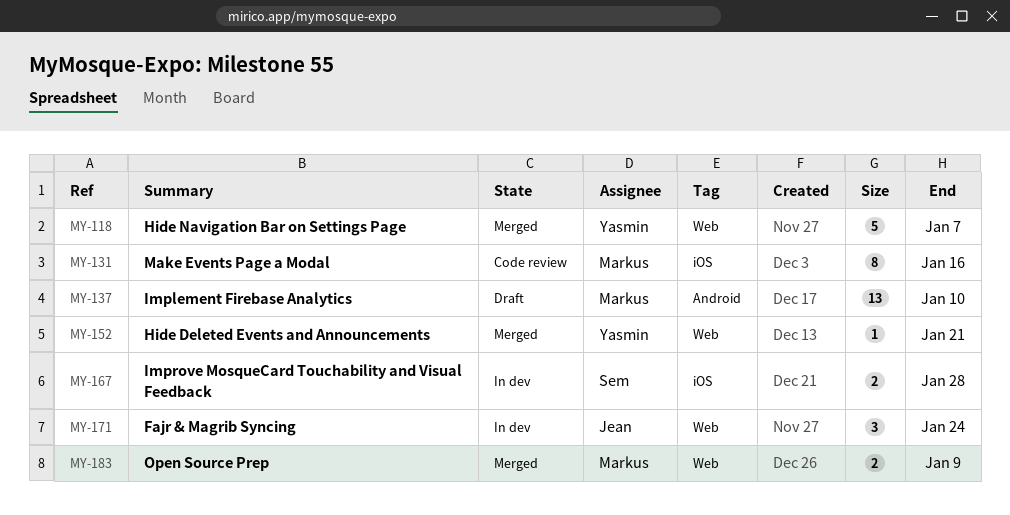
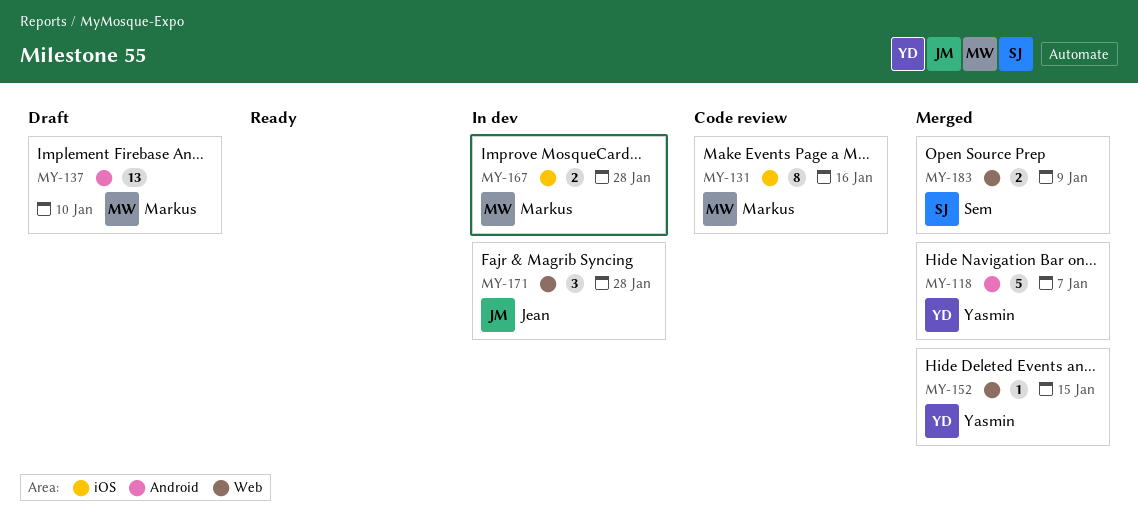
MY-118, label: Web -> Android
MY-152, due: Jan 21 -> Jan 15
MY-167, owner: Sem -> Markus
MY-171, due: Jan 24 -> Jan 28
MY-183, owner: Markus -> Sem

